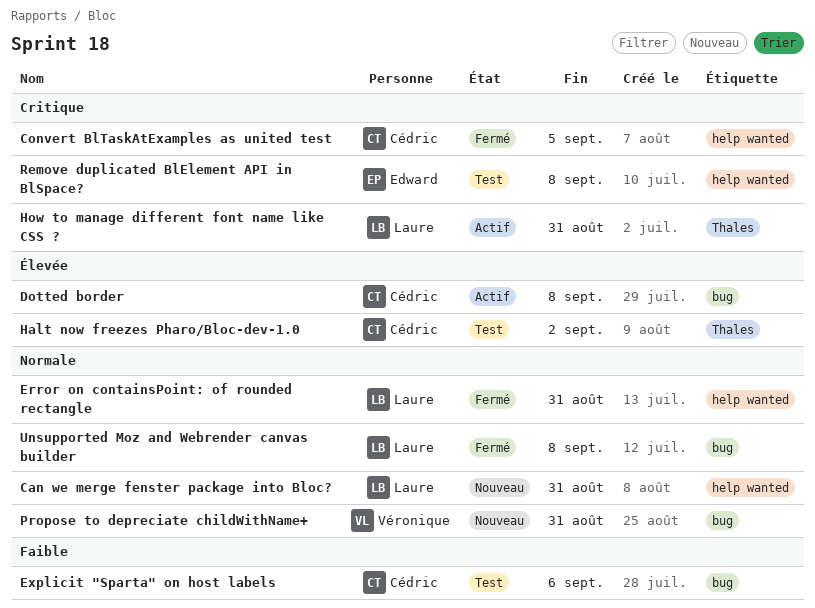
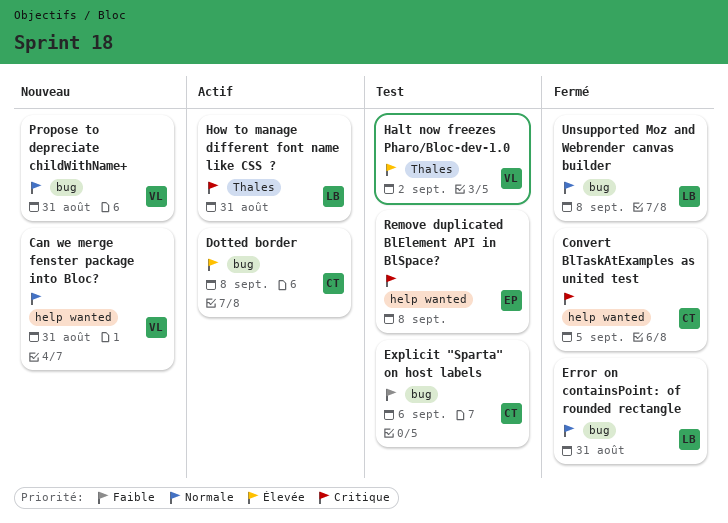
Can we merge fenster package into Bloc?, owner: Laure -> Véronique
Error on containsPoint: of rounded rectangle, label: help wanted -> bug
Halt now freezes Pharo/Bloc-dev-1.0, owner: Cédric -> Véronique

